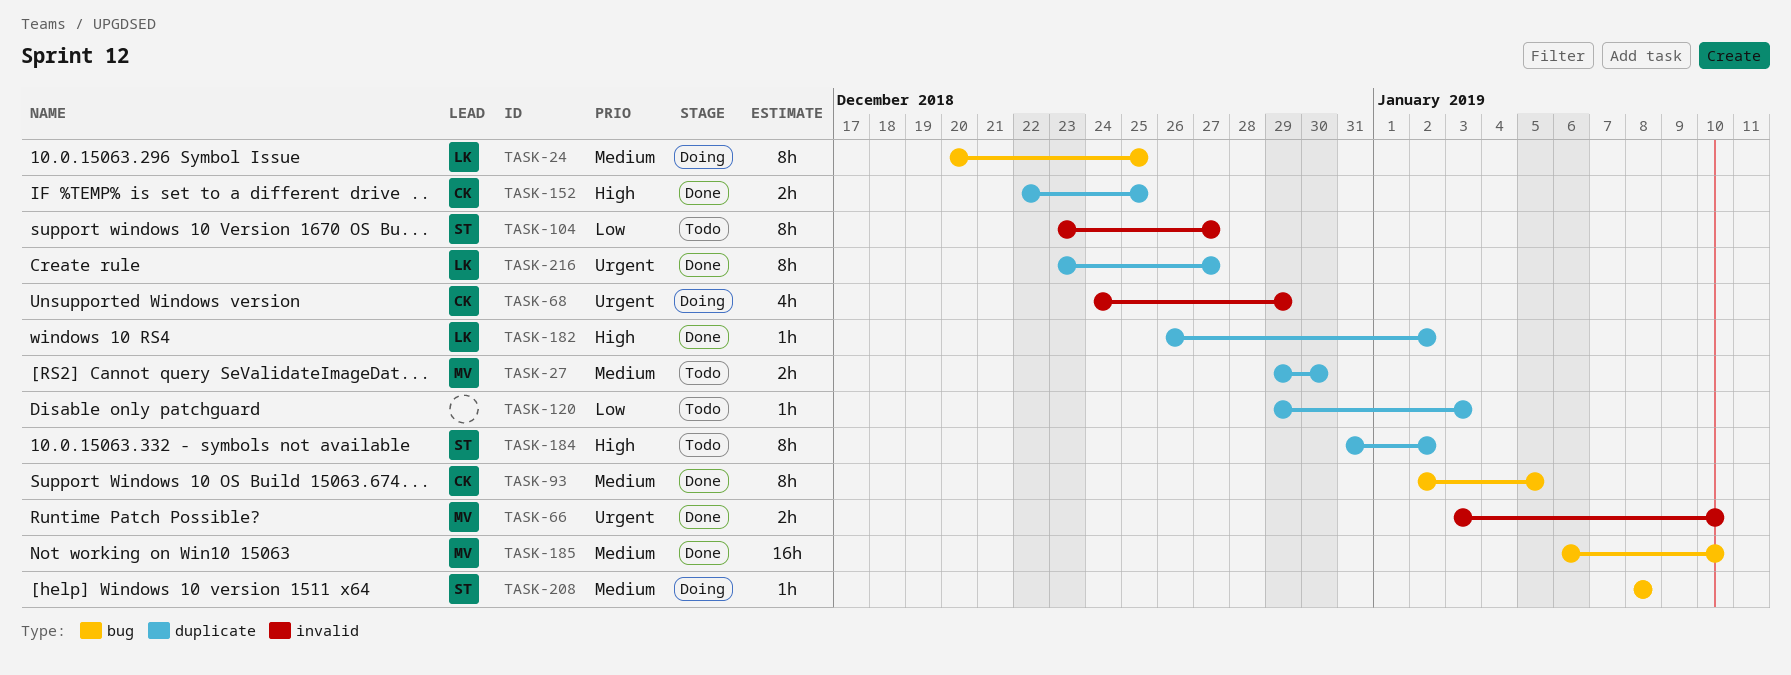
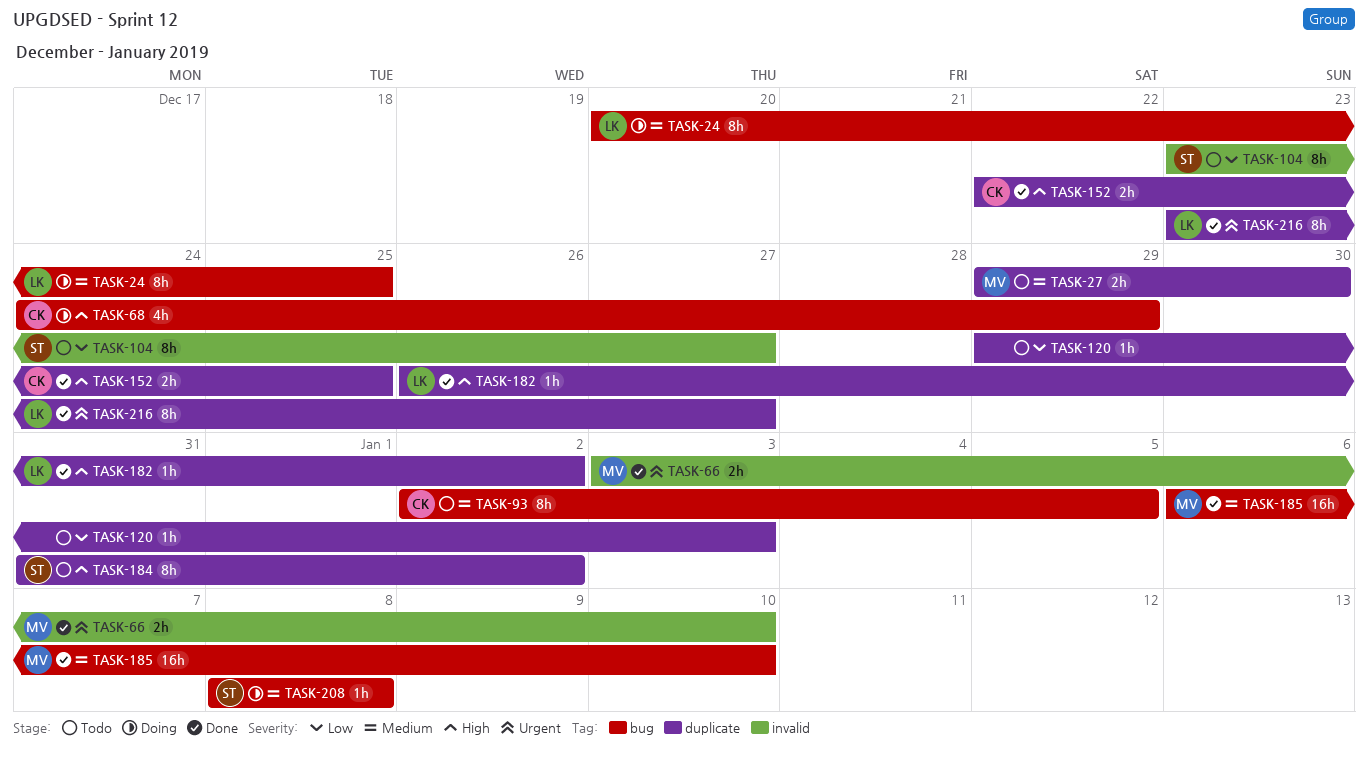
TASK-68, priority: Urgent -> High
TASK-68, label: invalid -> bug
TASK-93, status: Done -> Todo

